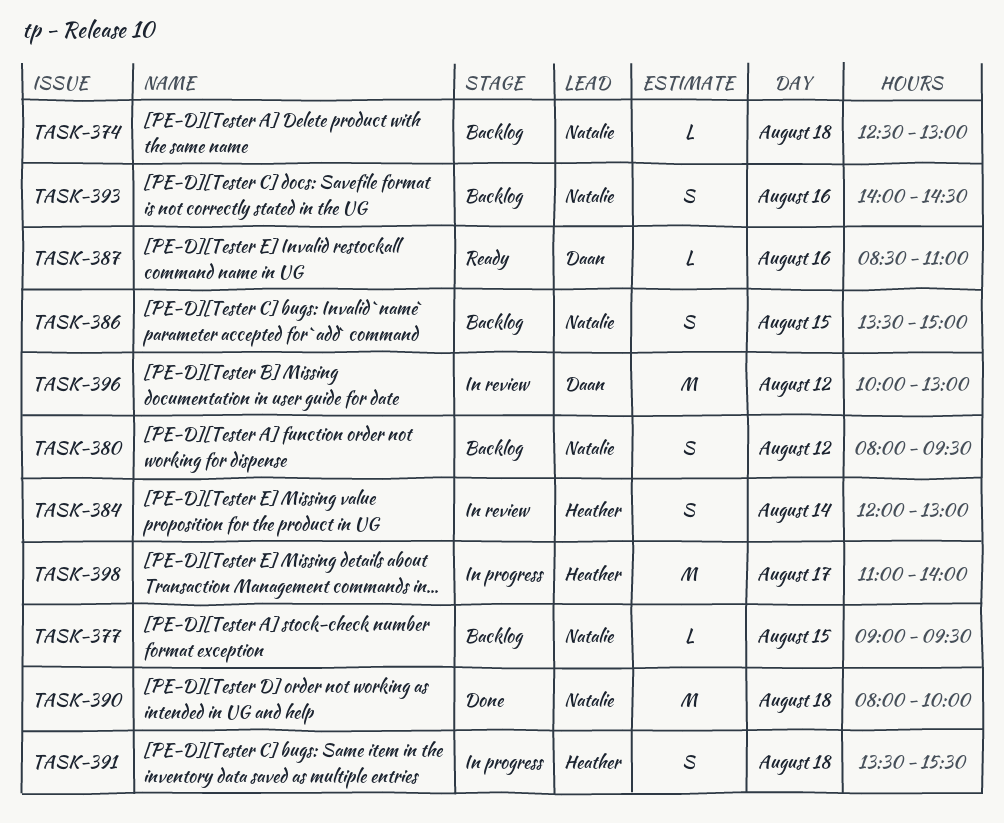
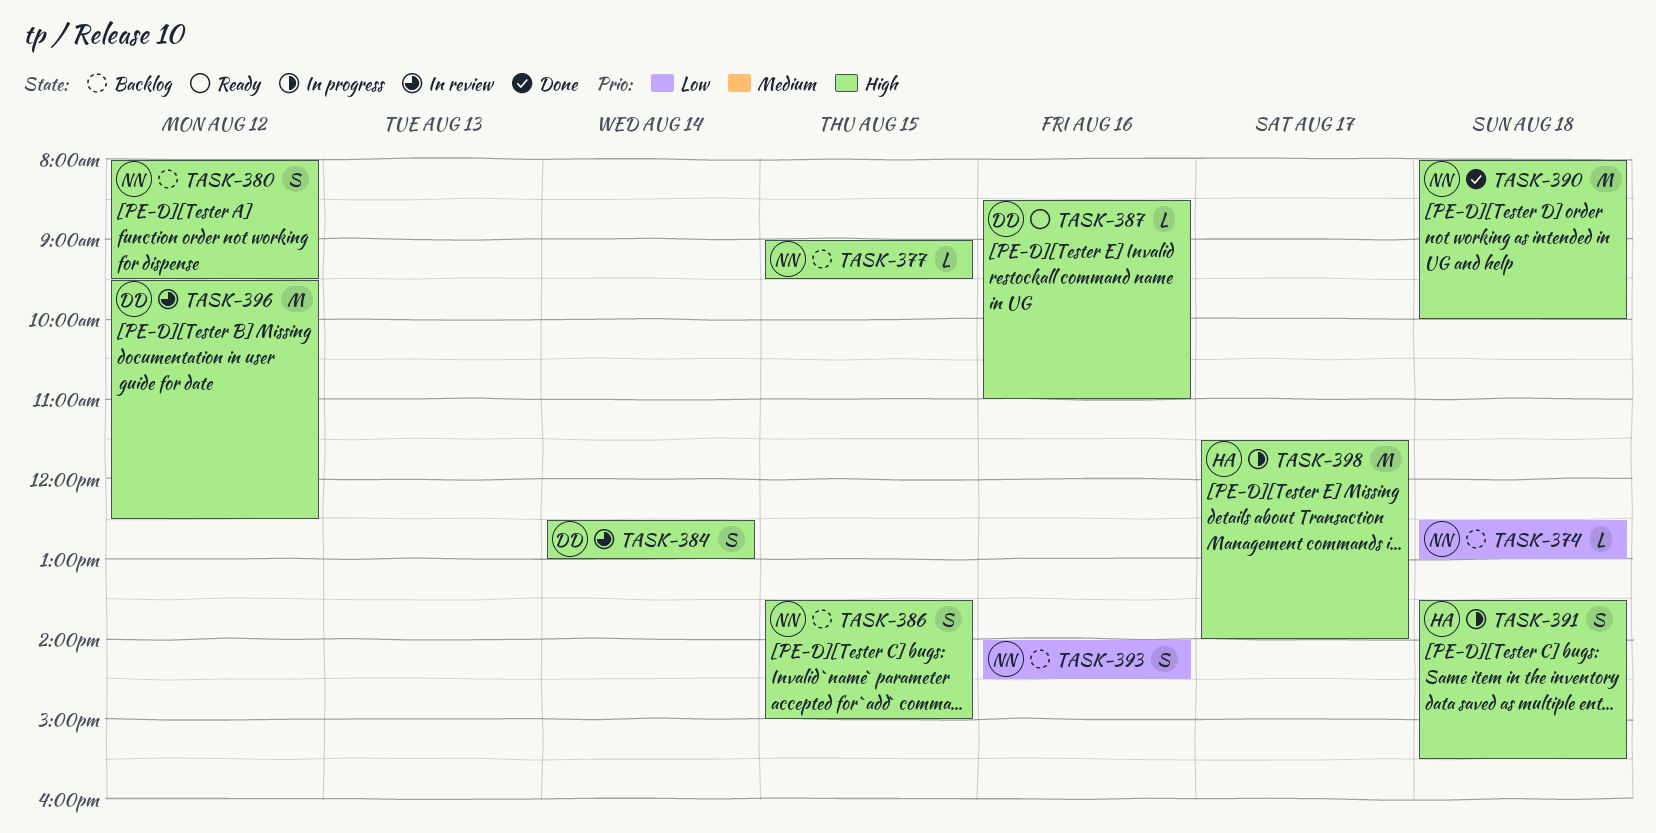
TASK-384, owner: Heather -> Daan
TASK-384, begins: 12:00 -> 12:30
TASK-396, begins: 10:00 -> 09:30
TASK-396, ends: 13:00 -> 12:30
TASK-398, begins: 11:00 -> 11:30

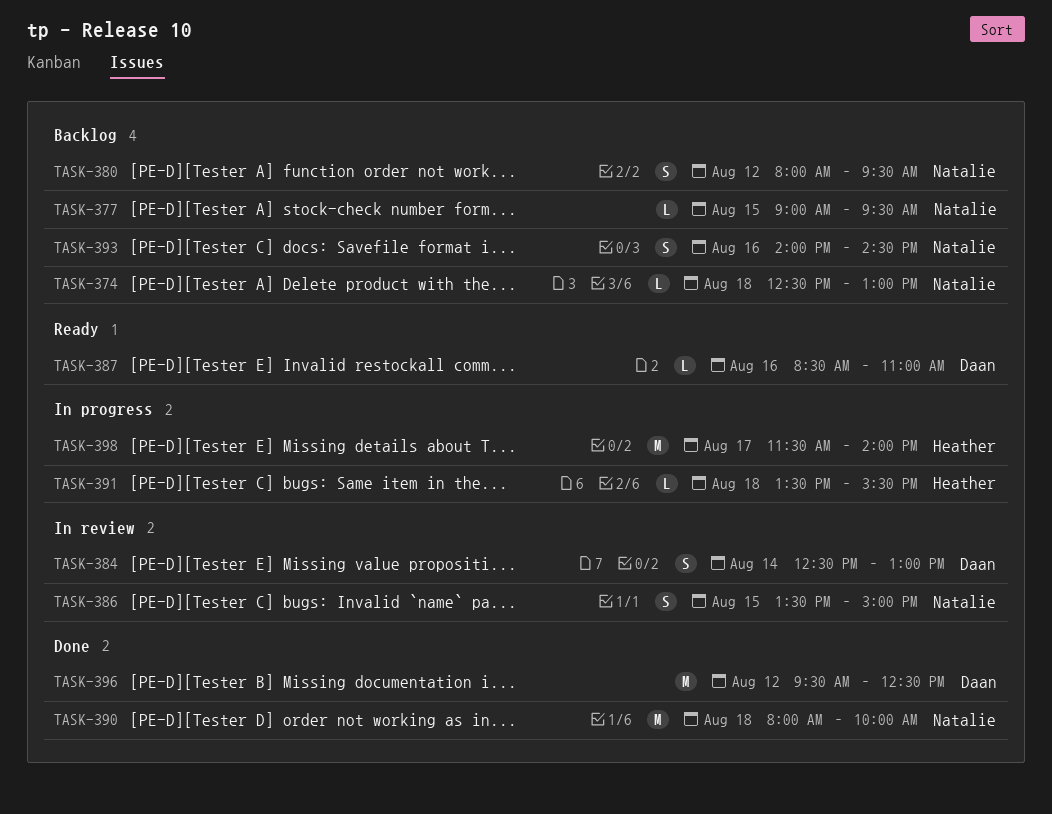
TASK-386, status: Backlog -> In review
TASK-391, estimate: S -> L
TASK-396, status: In review -> Done

